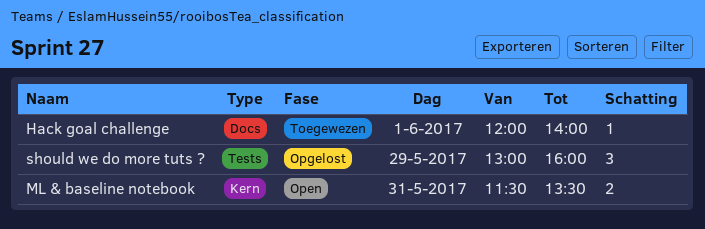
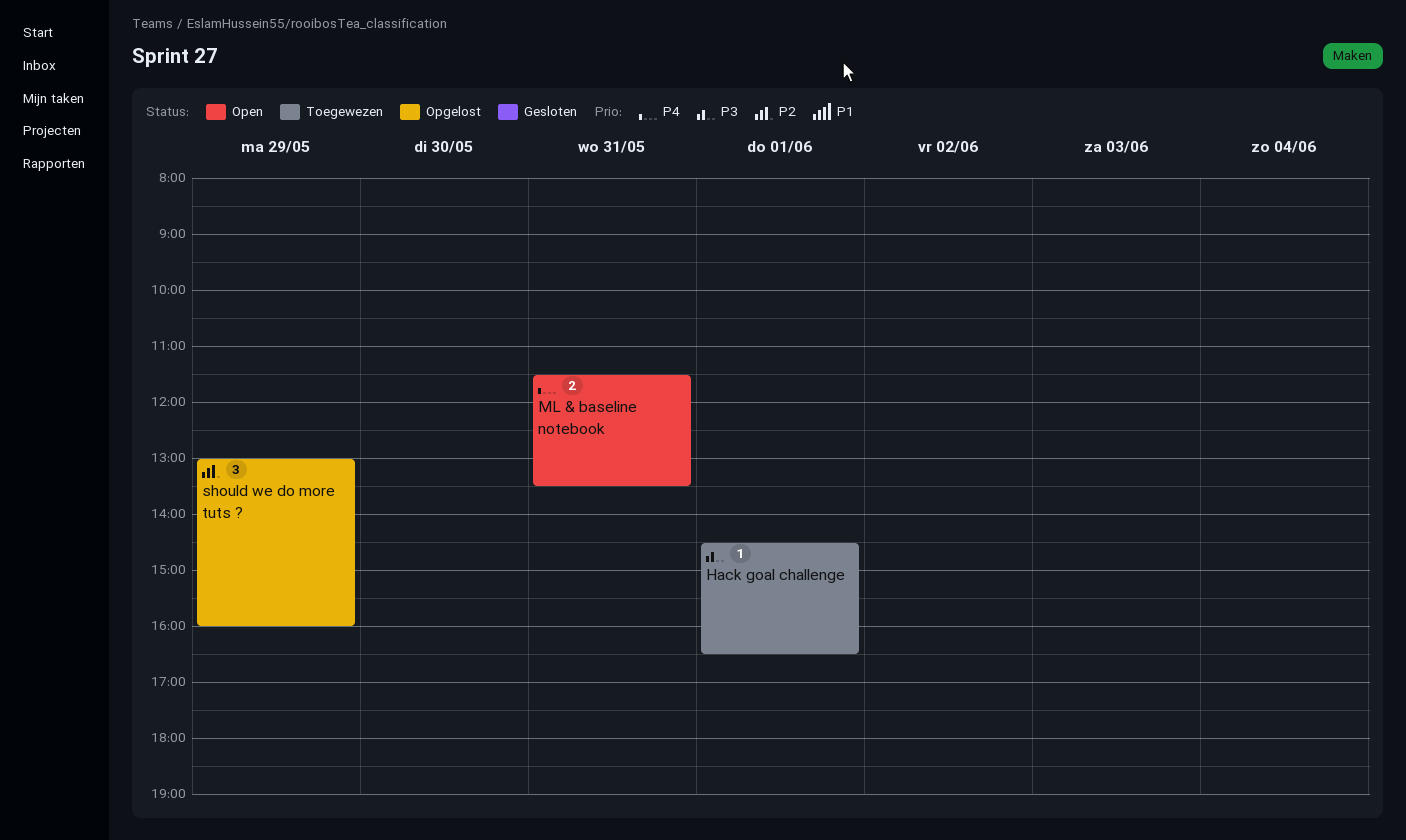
Hack goal challenge, begins: 12:00 -> 14:30
Hack goal challenge, ends: 14:00 -> 16:30

